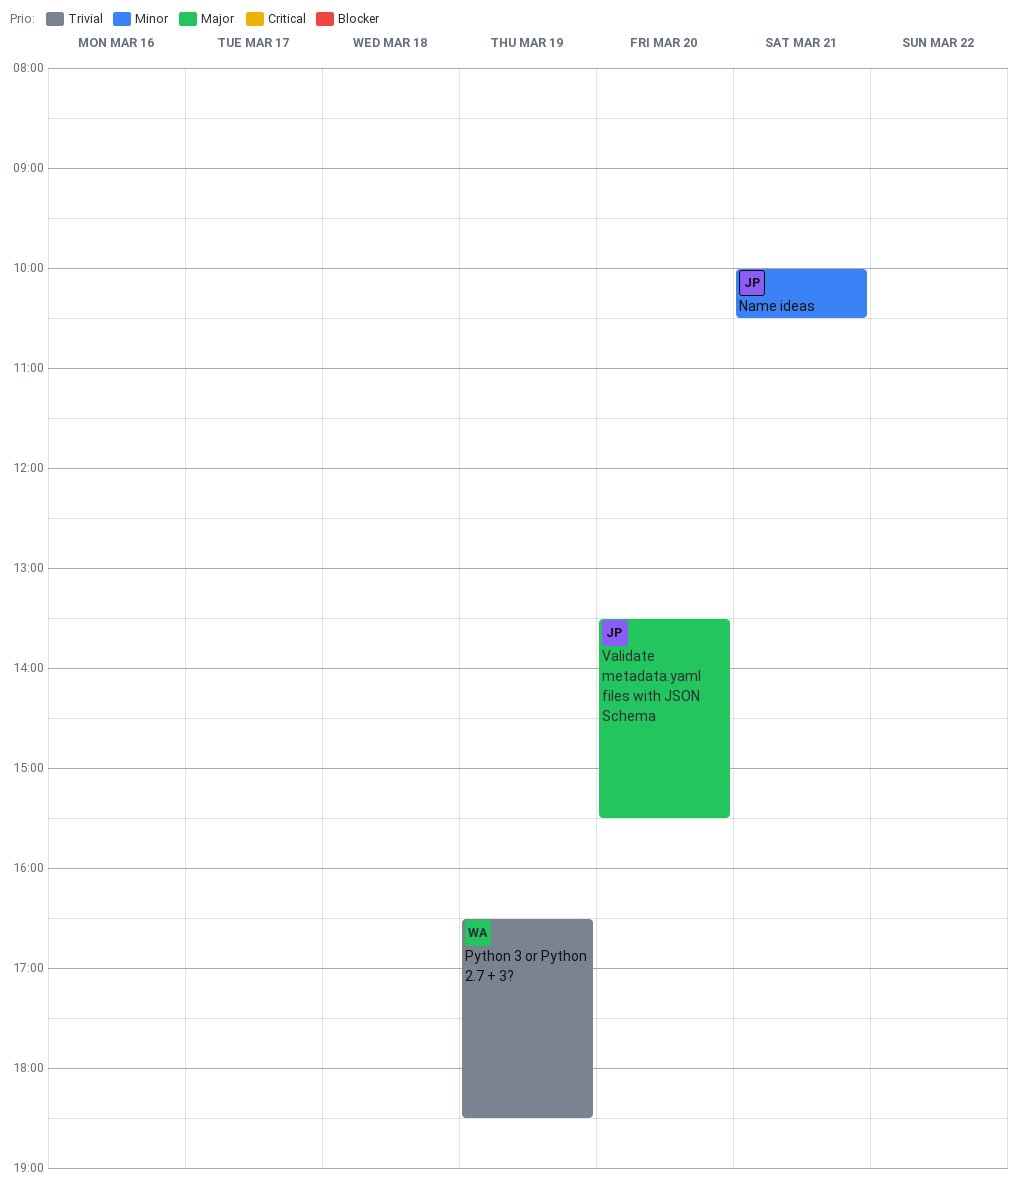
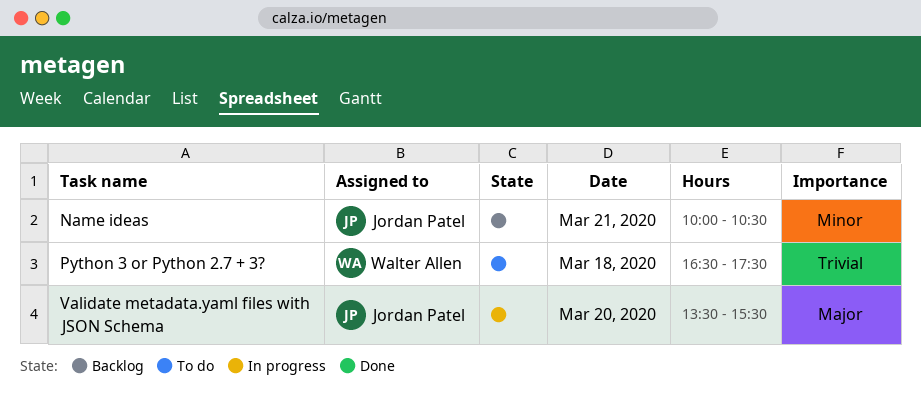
Python 3 or Python 2.7 + 3?, day: Mar 19 -> Mar 18
Python 3 or Python 2.7 + 3?, ends: 18:30 -> 17:30

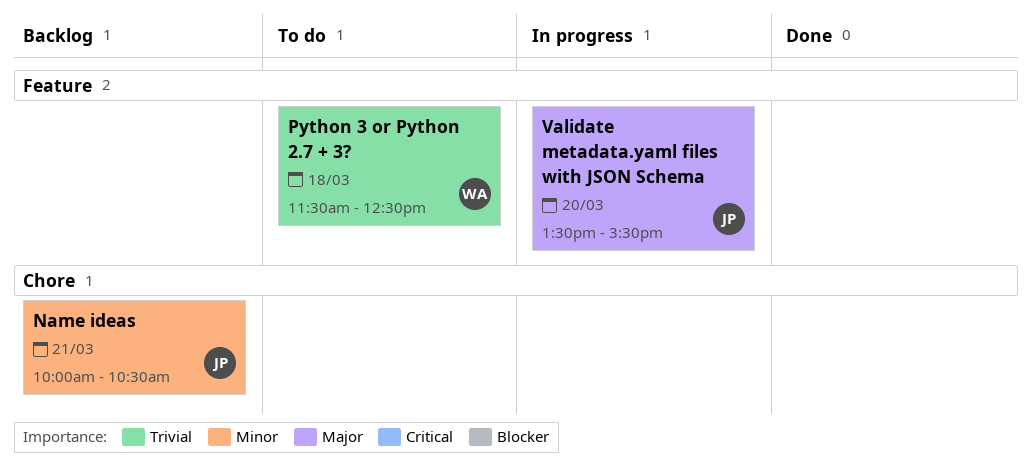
Python 3 or Python 2.7 + 3?, begins: 16:30 -> 11:30
Python 3 or Python 2.7 + 3?, ends: 17:30 -> 12:30

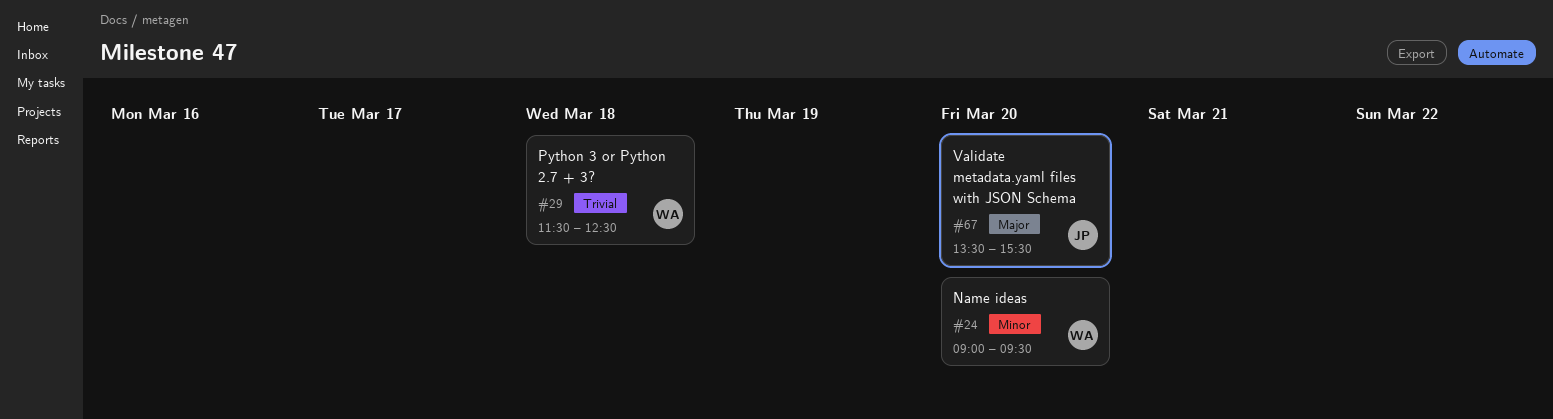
Name ideas, owner: JP -> WA
Name ideas, day: Mar 21 -> Mar 20
Name ideas, begins: 10:00 -> 09:00
Name ideas, ends: 10:30 -> 09:30

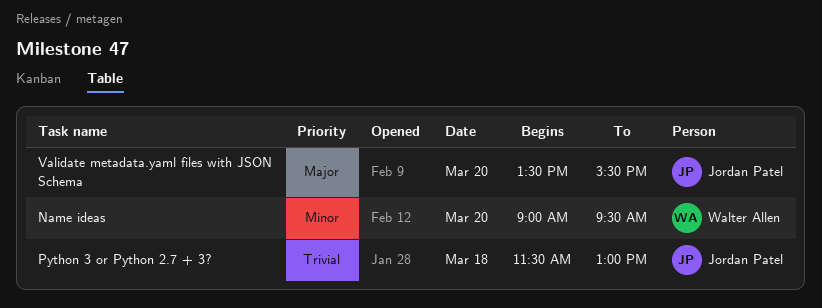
Python 3 or Python 2.7 + 3?, owner: Walter Allen -> Jordan Patel
Python 3 or Python 2.7 + 3?, ends: 12:30 -> 13:00

